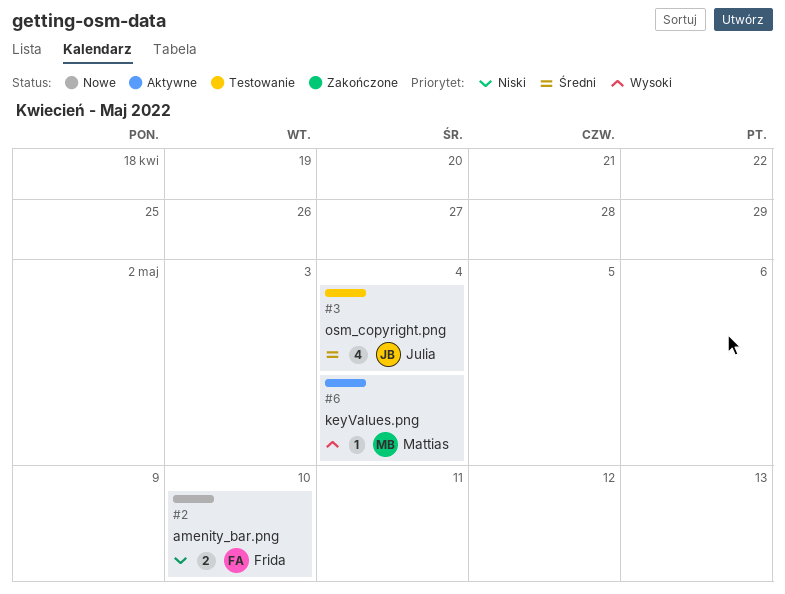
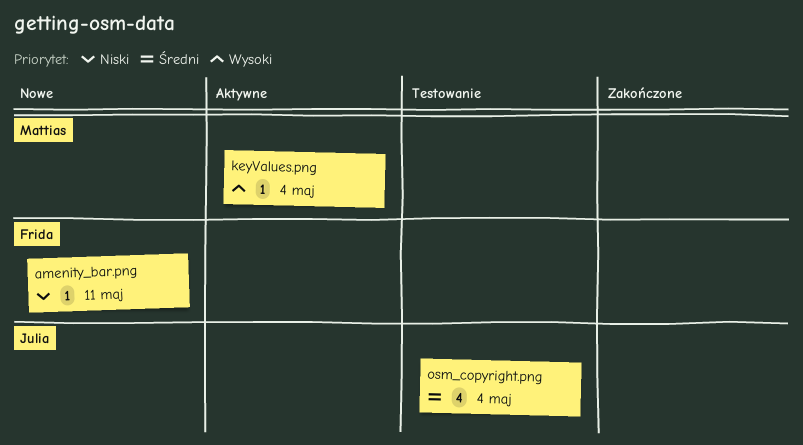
amenity_bar.png, estimate: 2 -> 1
amenity_bar.png, due: May 10 -> May 11

